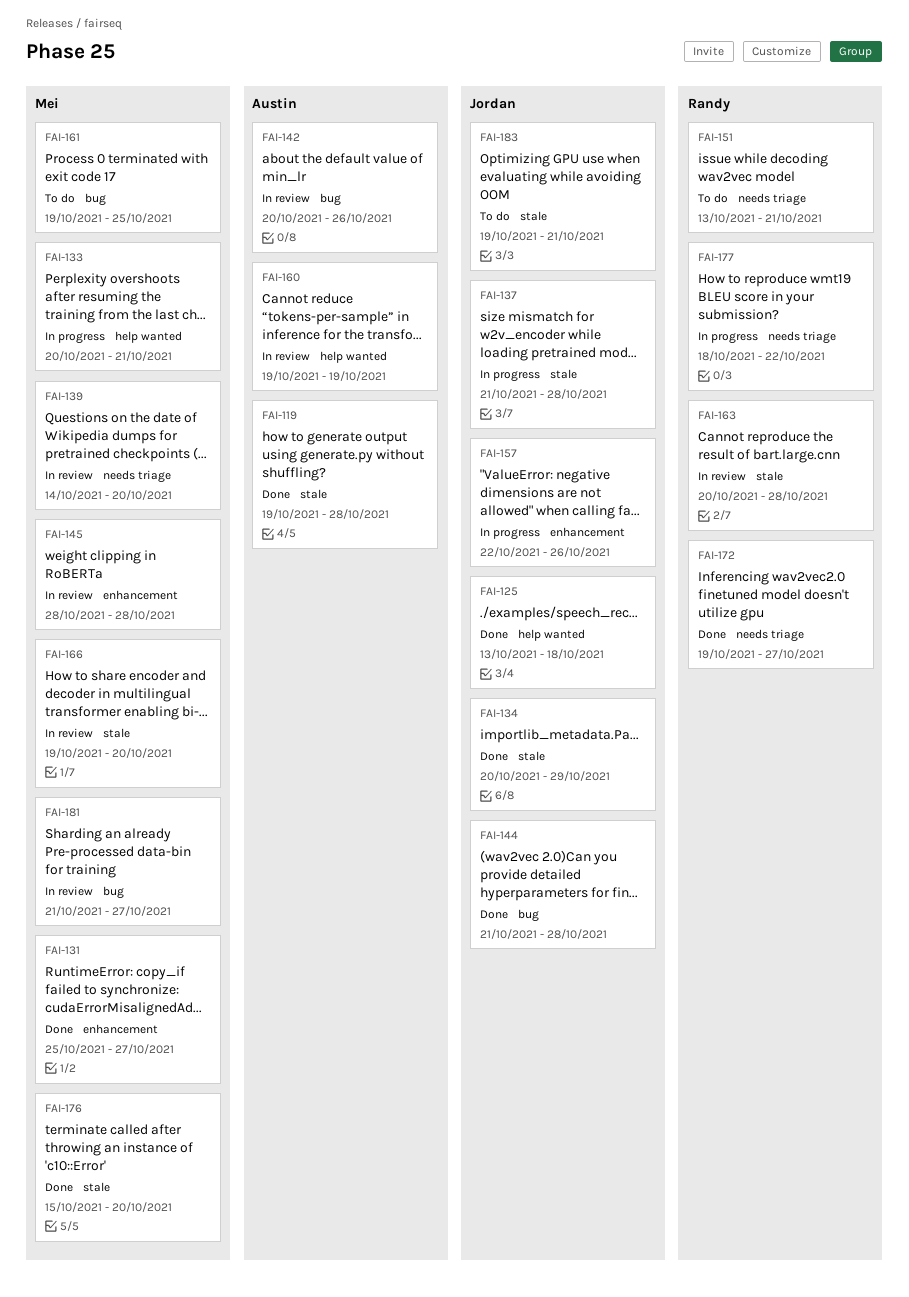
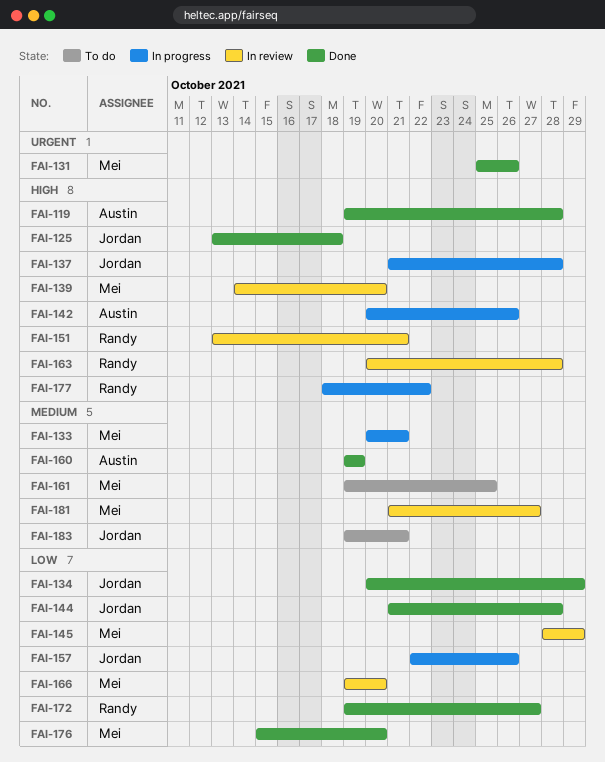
FAI-131, due: Oct 27 -> Oct 26
FAI-142, status: In review -> In progress
FAI-145, due: Oct 28 -> Oct 29
FAI-151, status: To do -> In review
FAI-160, status: In review -> Done

